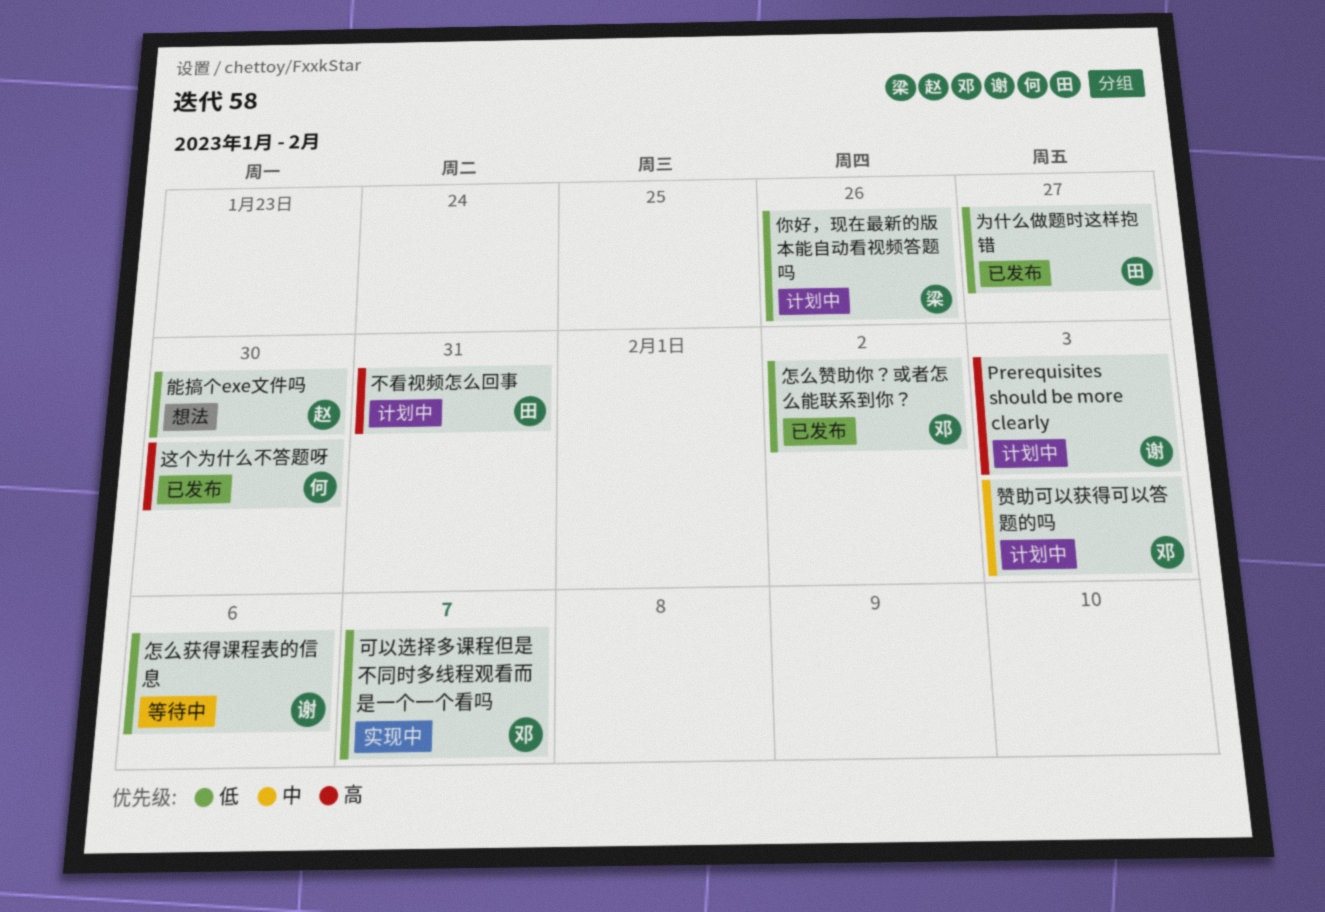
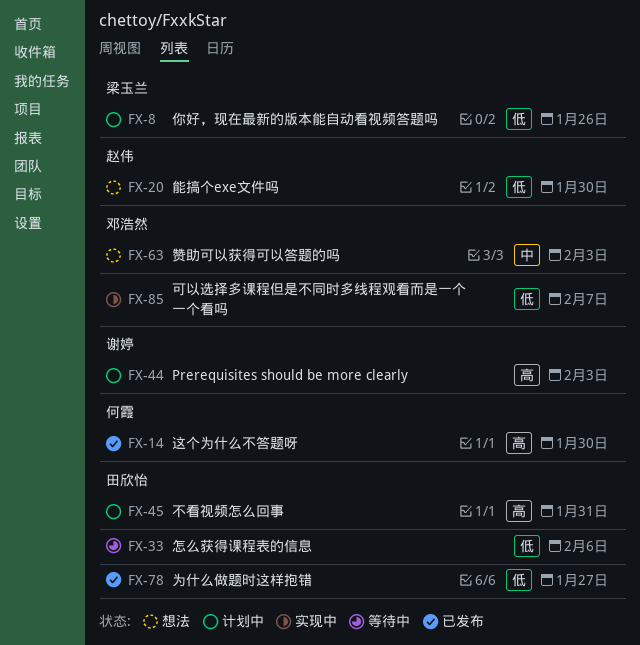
怎么获得课程表的信息, owner: 谢婷 -> 田欣怡
怎么赞助你？或者怎么能联系到你？: present -> none
赞助可以获得可以答题的吗, status: 计划中 -> 想法

